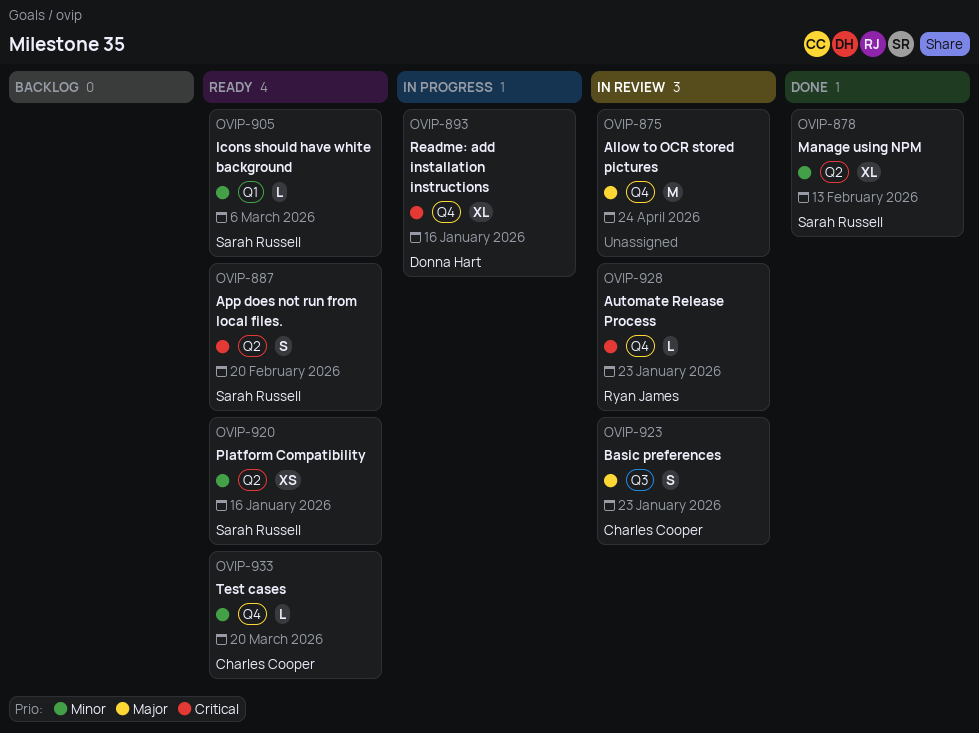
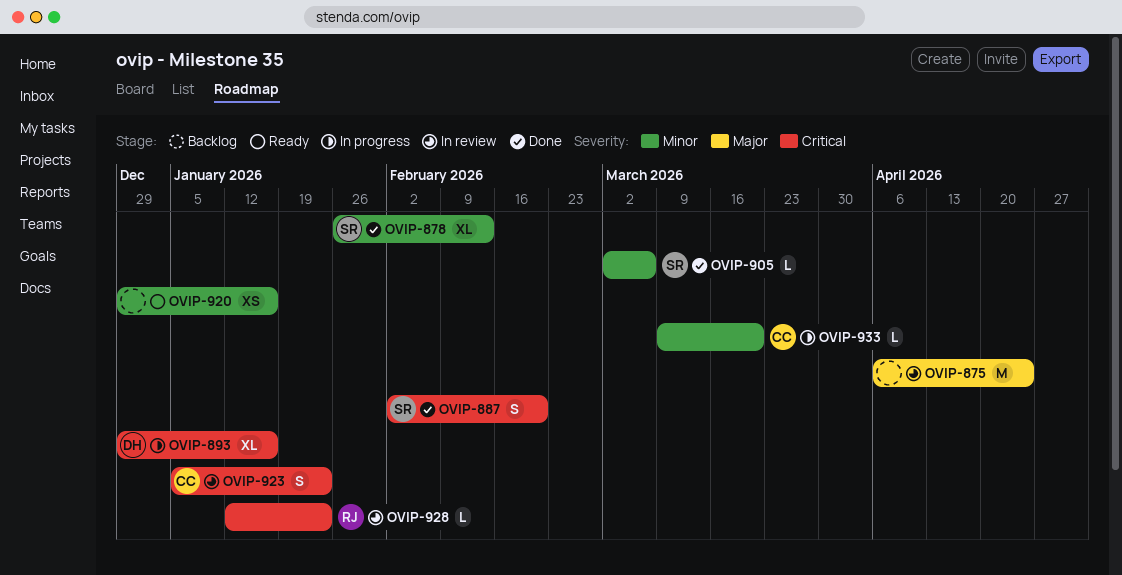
OVIP-887, status: Ready -> Done
OVIP-905, status: Ready -> Done
OVIP-920, owner: Sarah Russell -> none
OVIP-923, priority: Major -> Critical
OVIP-933, status: Ready -> In progress

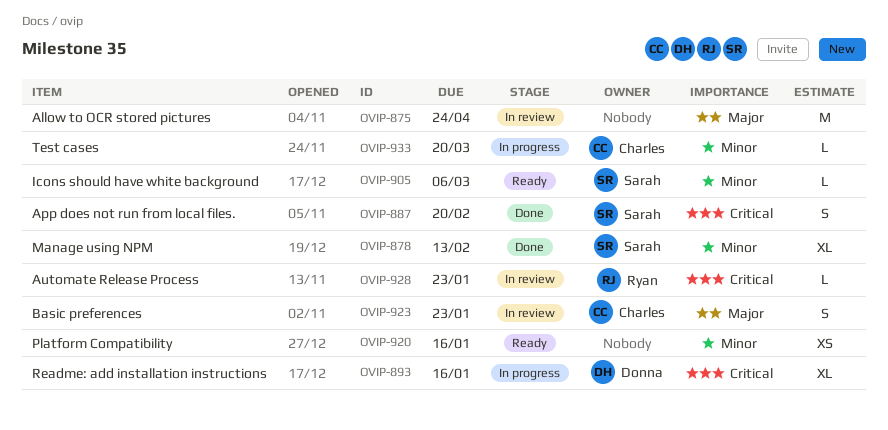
OVIP-905, status: Done -> Ready
OVIP-923, priority: Critical -> Major

